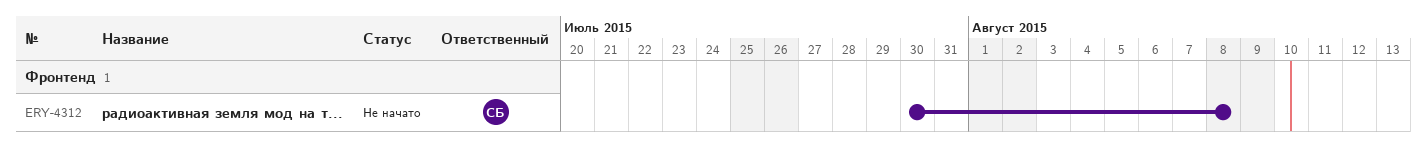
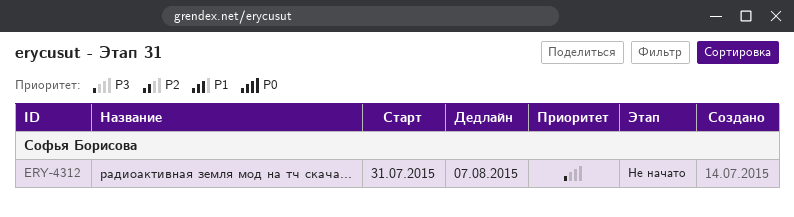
ERY-4312, start: Jul 30 -> Jul 31
ERY-4312, due: Aug 8 -> Aug 7

